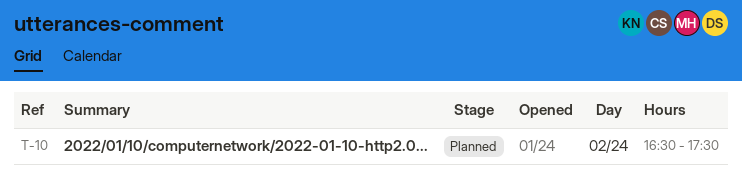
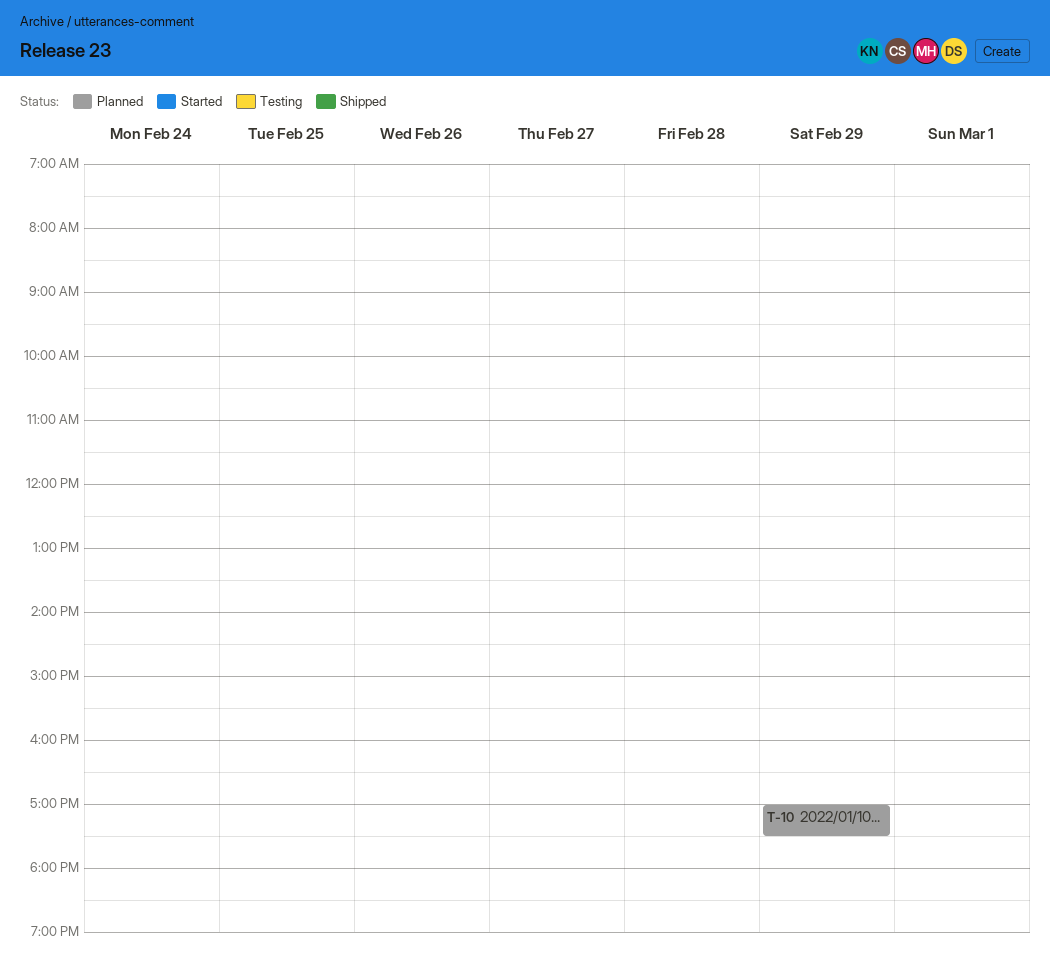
T-10, day: Feb 24 -> Feb 29
T-10, begins: 16:30 -> 17:00

